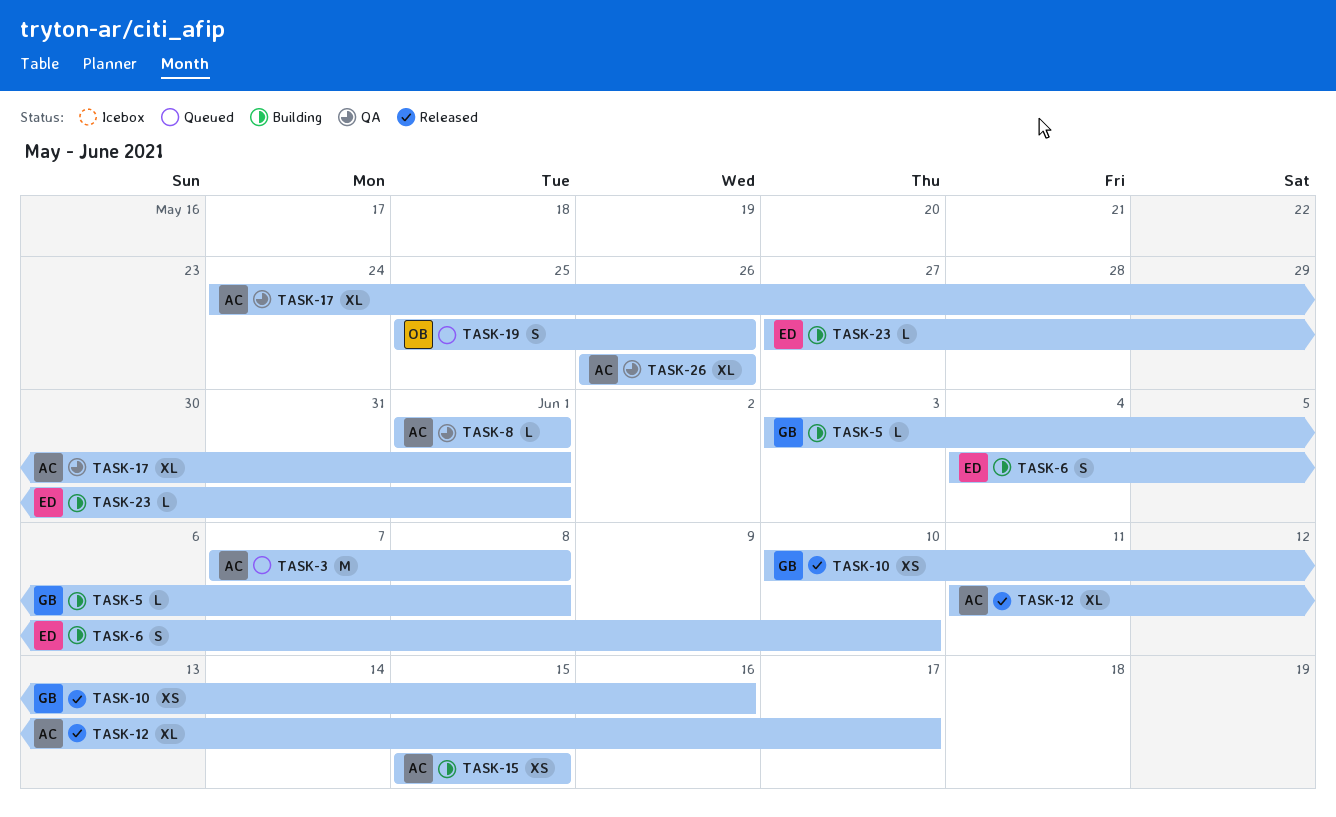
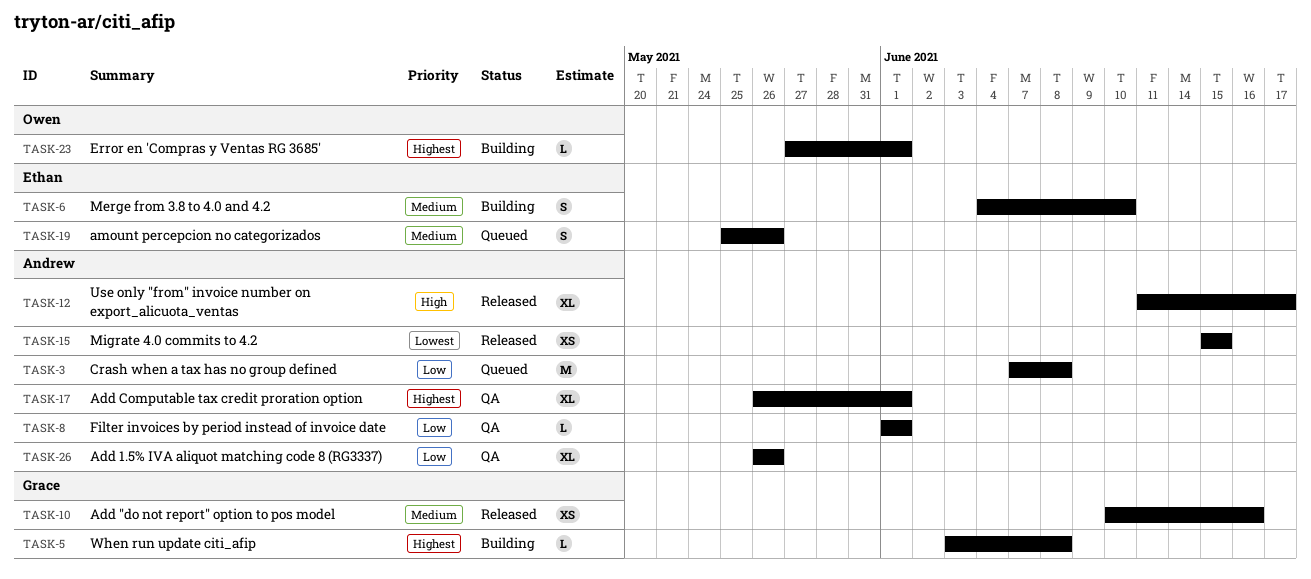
TASK-15, status: Building -> Released
TASK-17, start: May 24 -> May 26
TASK-19, owner: Owen -> Ethan
TASK-23, owner: Ethan -> Owen

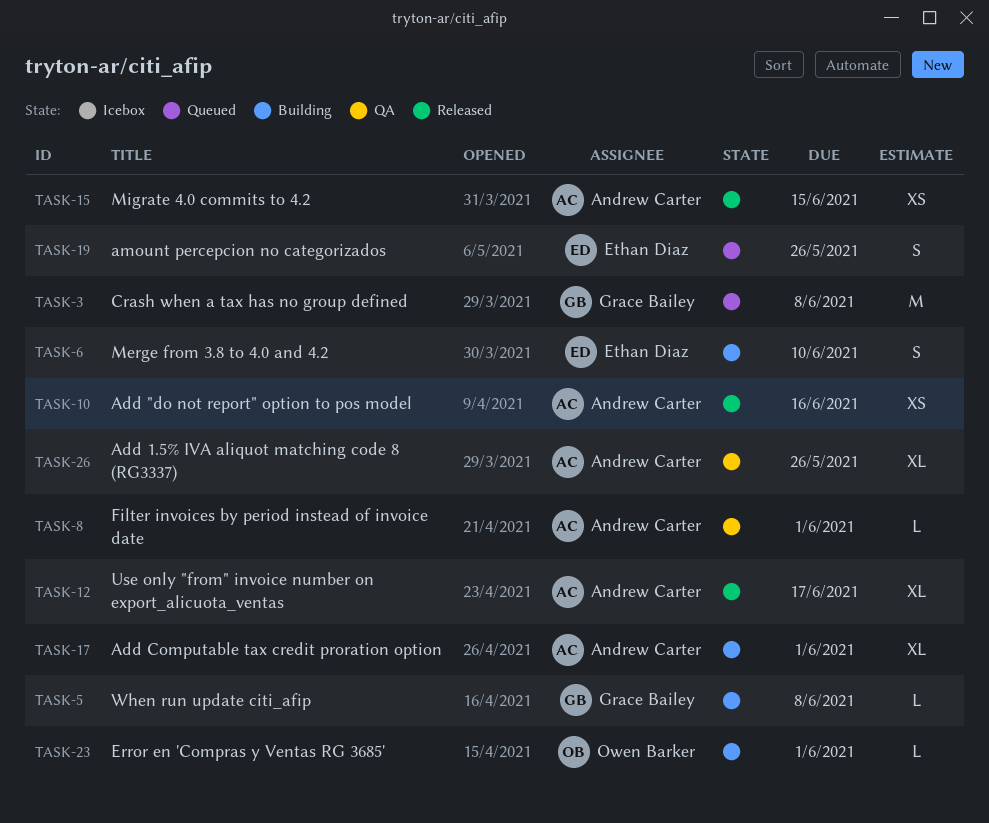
TASK-3, owner: Andrew Carter -> Grace Bailey
TASK-10, owner: Grace Bailey -> Andrew Carter
TASK-17, status: QA -> Building

